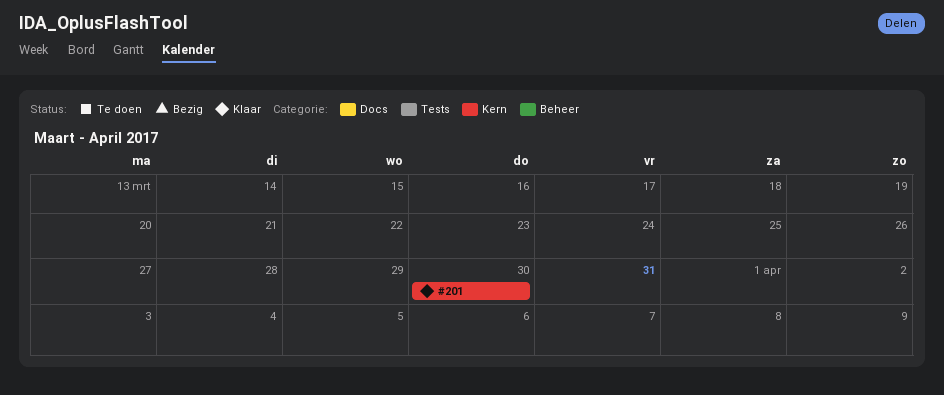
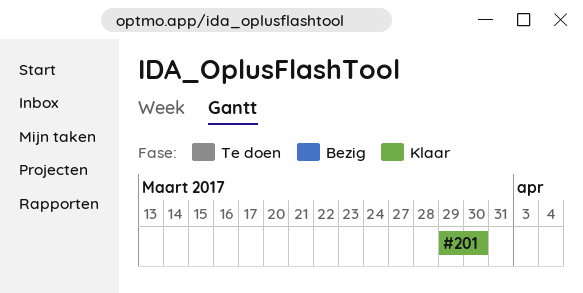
#201, start: Mar 30 -> Mar 29

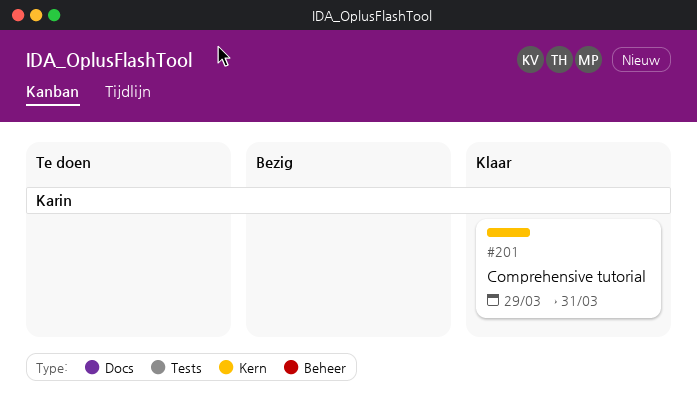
#201, due: Mar 30 -> Mar 31

